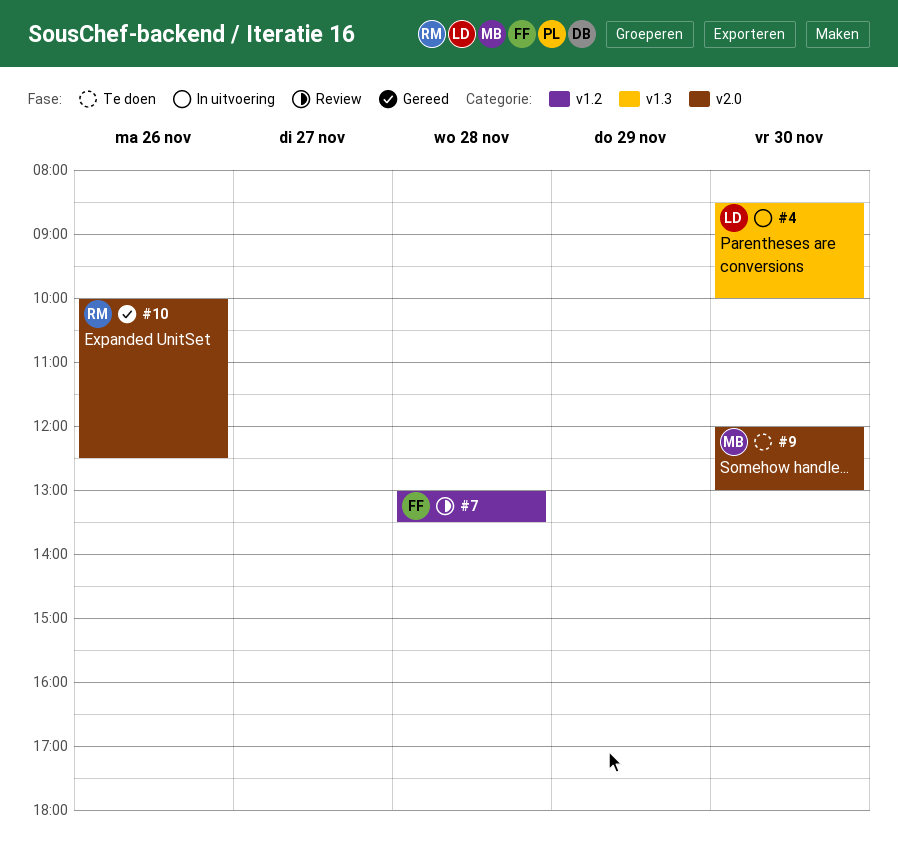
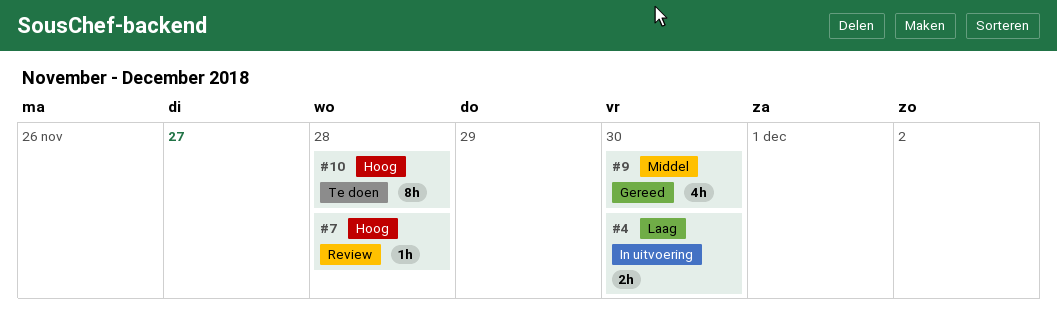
#9, status: Te doen -> Gereed
#10, status: Gereed -> Te doen
#10, day: Nov 26 -> Nov 28

